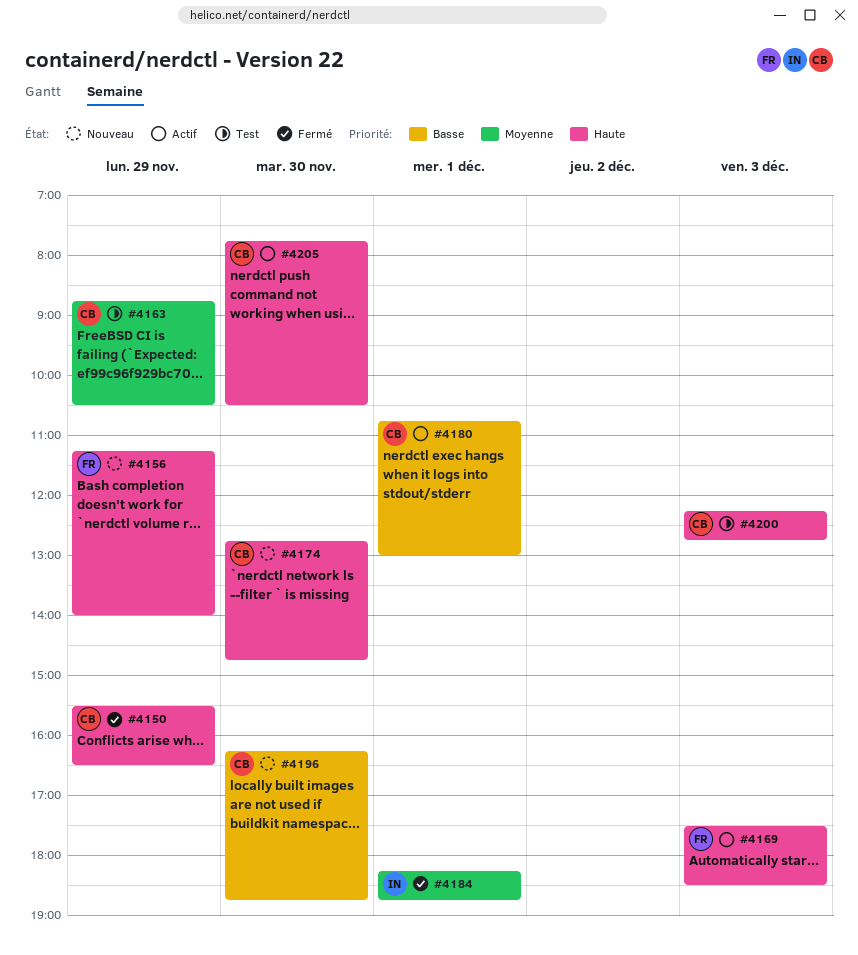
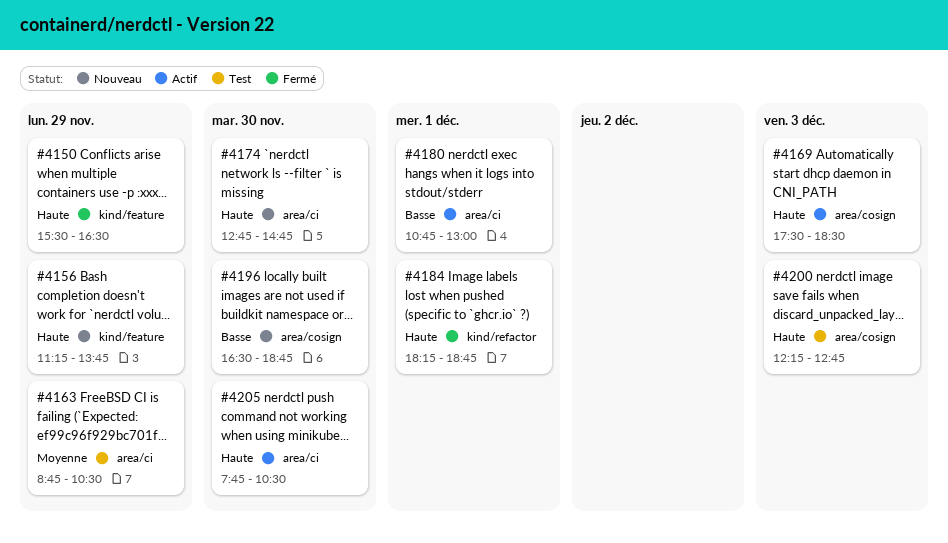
#4156, ends: 14:00 -> 13:45
#4184, priority: Moyenne -> Haute
#4196, begins: 16:15 -> 16:30

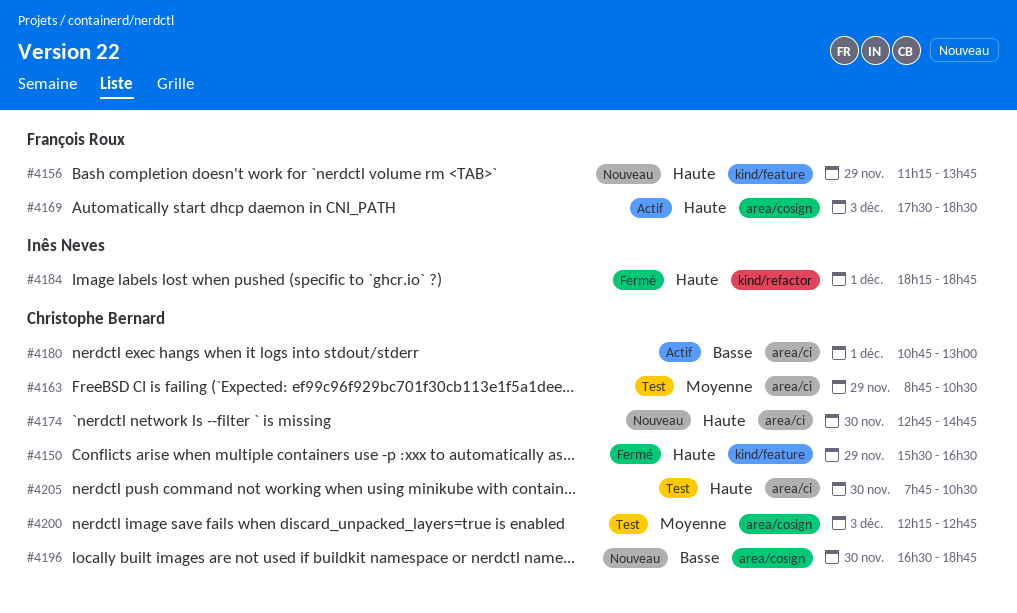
#4200, priority: Haute -> Moyenne
#4205, status: Actif -> Test

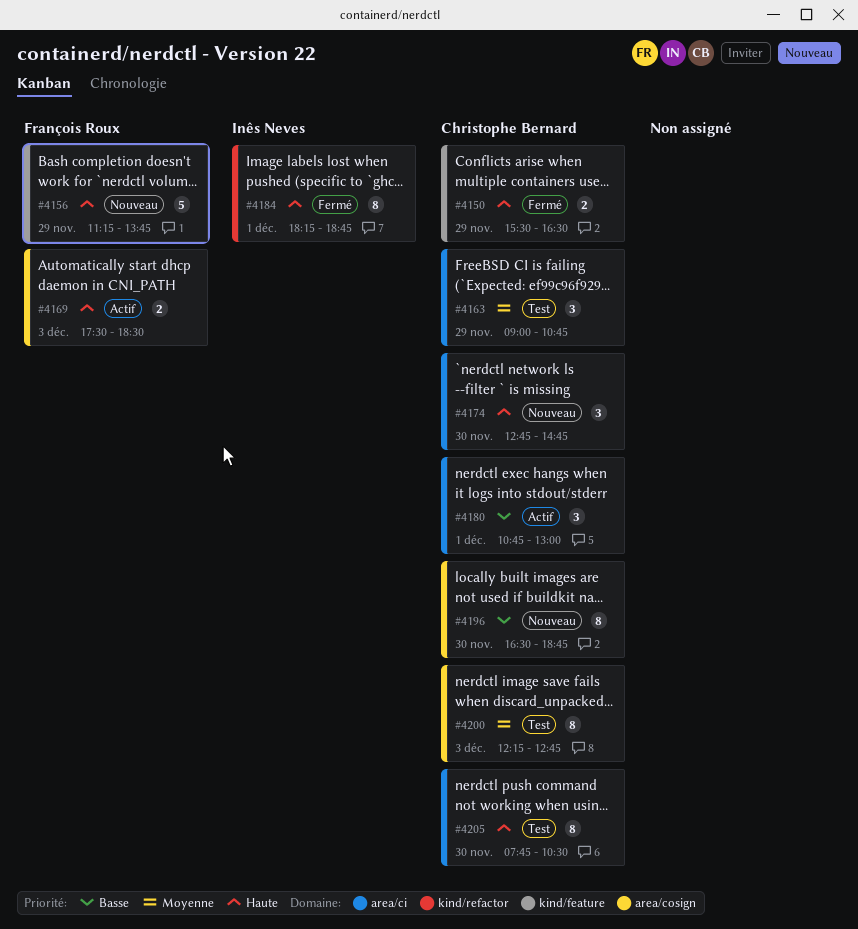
#4163, begins: 08:45 -> 09:00
#4163, ends: 10:30 -> 10:45

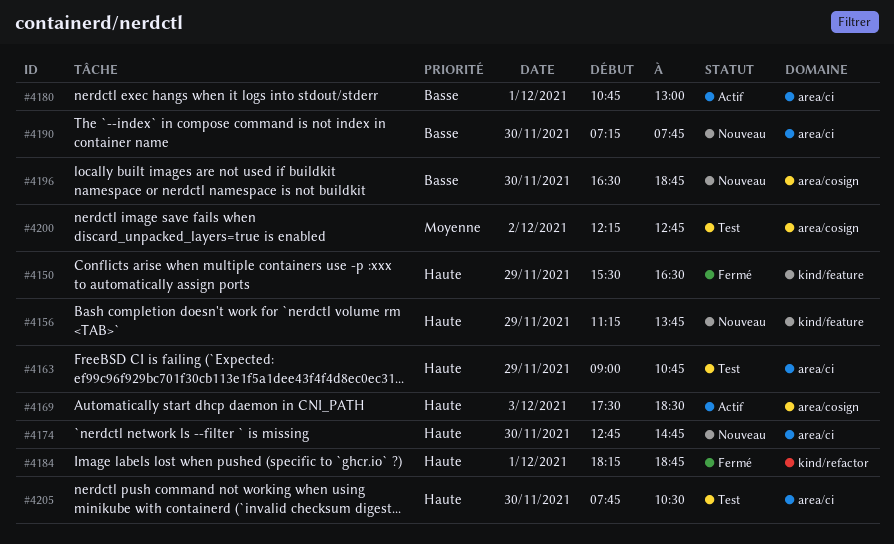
#4163, priority: Moyenne -> Haute
#4190: none -> present
#4200, day: Dec 3 -> Dec 2

